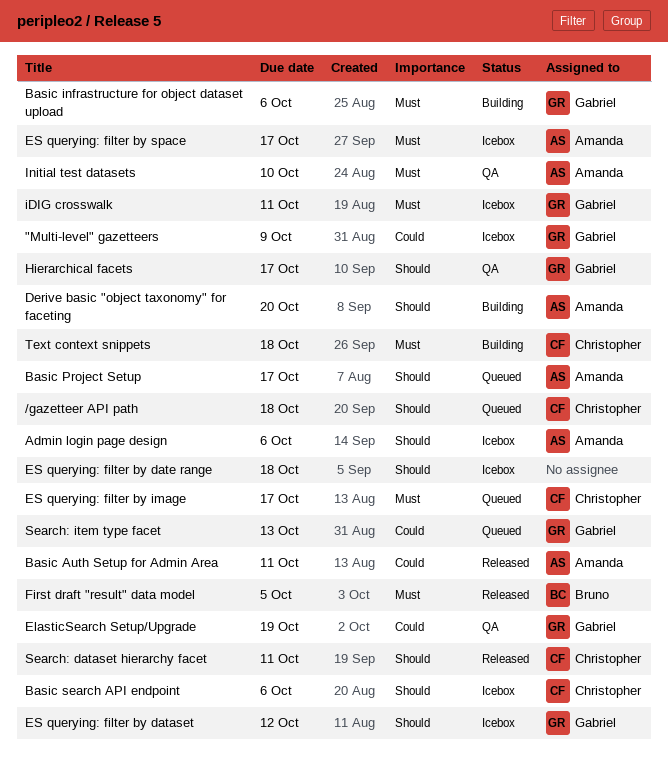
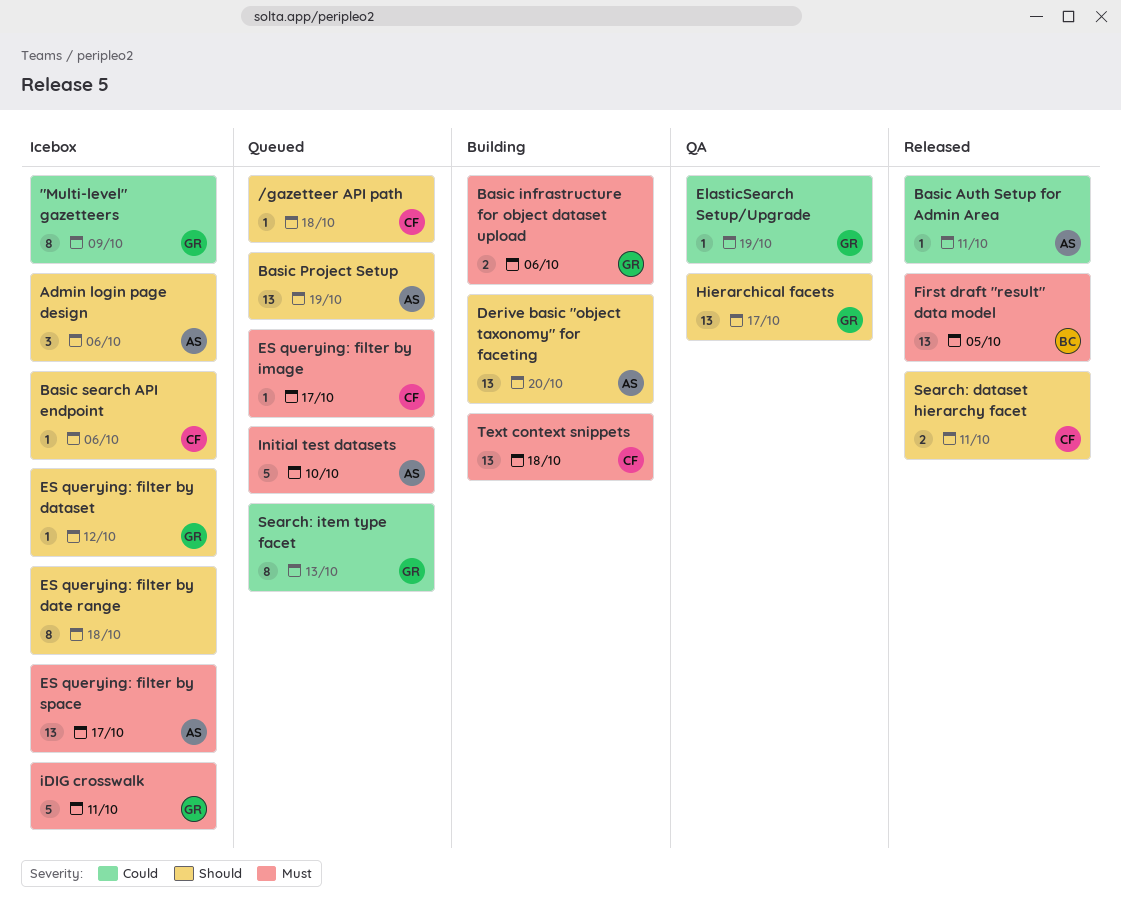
Basic Project Setup, due: Oct 17 -> Oct 19
Initial test datasets, status: QA -> Queued

